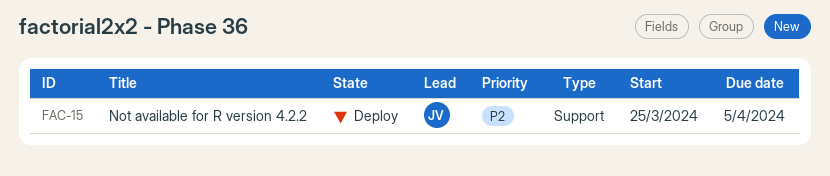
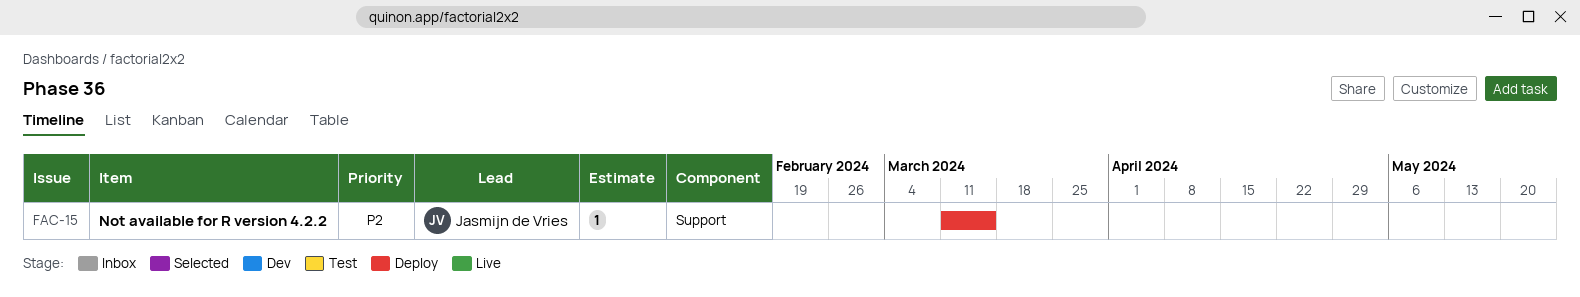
FAC-15, start: Mar 25 -> Mar 11
FAC-15, due: Apr 5 -> Mar 15

